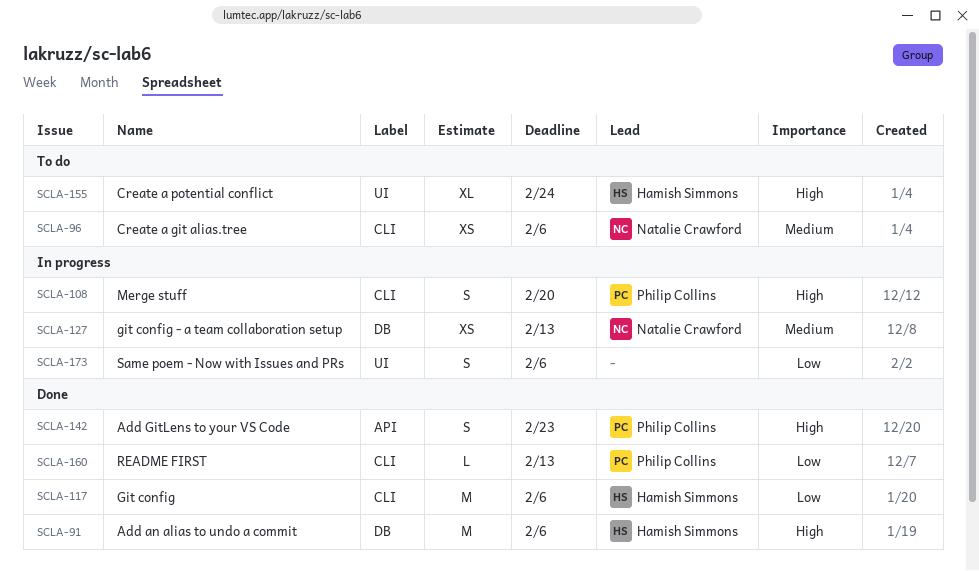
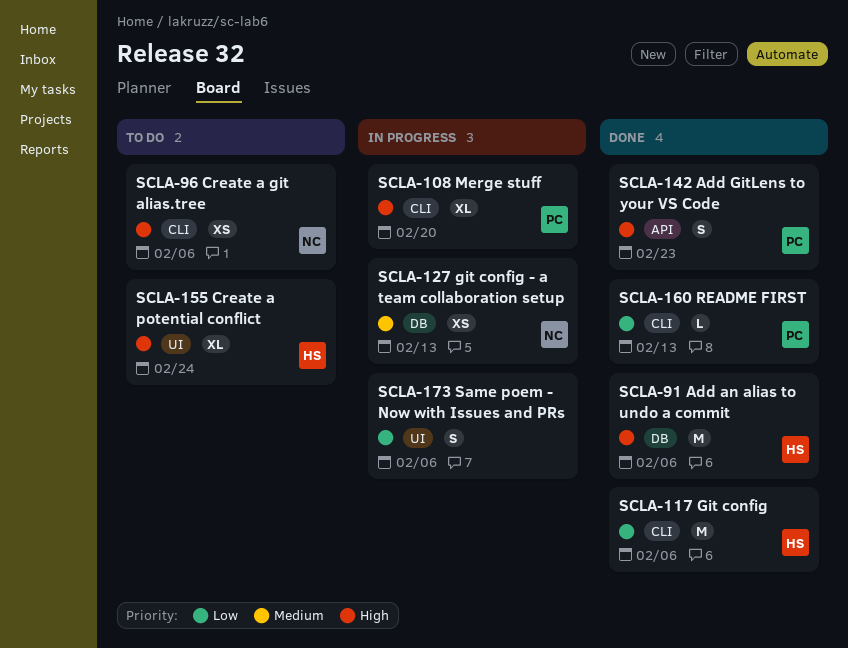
SCLA-96, priority: Medium -> High
SCLA-108, estimate: S -> XL

